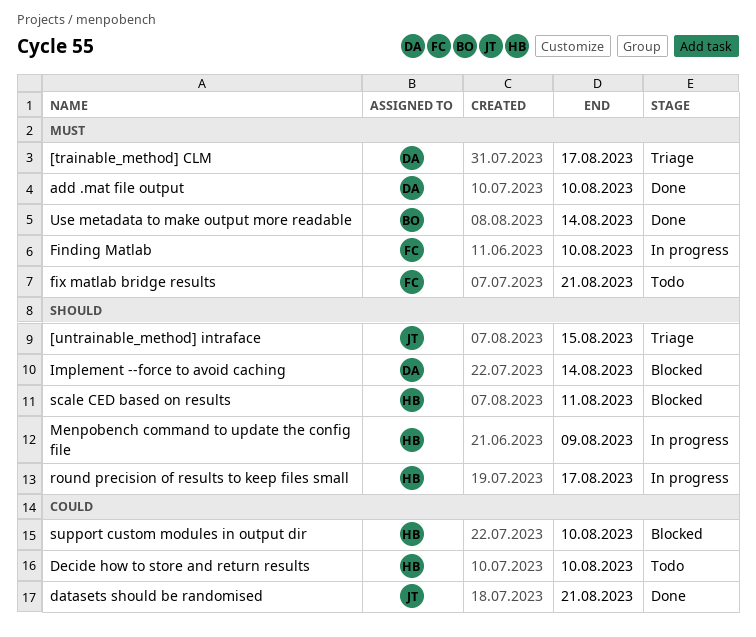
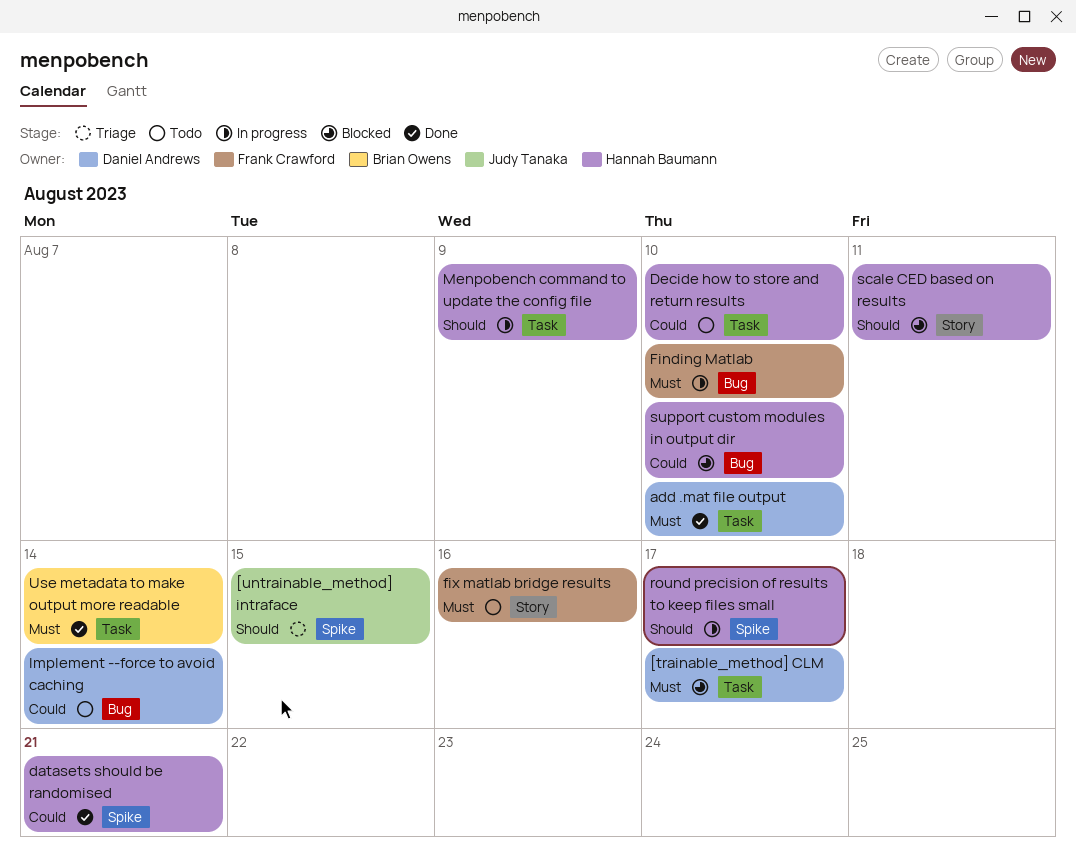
[trainable_method] CLM, status: Triage -> Blocked
datasets should be randomised, owner: Judy Tanaka -> Hannah Baumann
fix matlab bridge results, due: Aug 21 -> Aug 16
Implement --force to avoid caching, status: Blocked -> Todo
Implement --force to avoid caching, priority: Should -> Could

